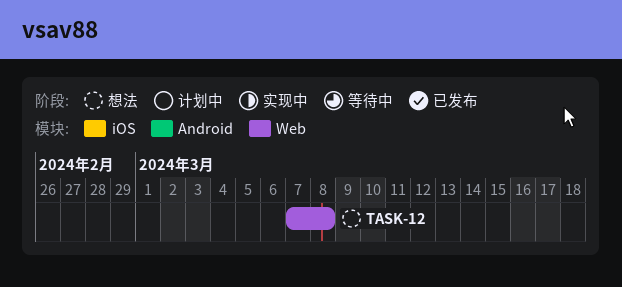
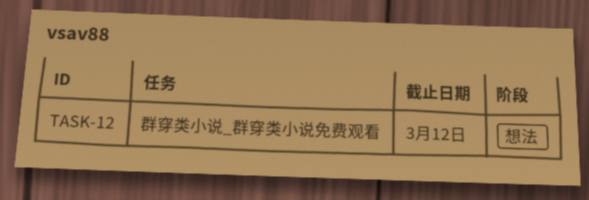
TASK-12, due: Mar 8 -> Mar 12

